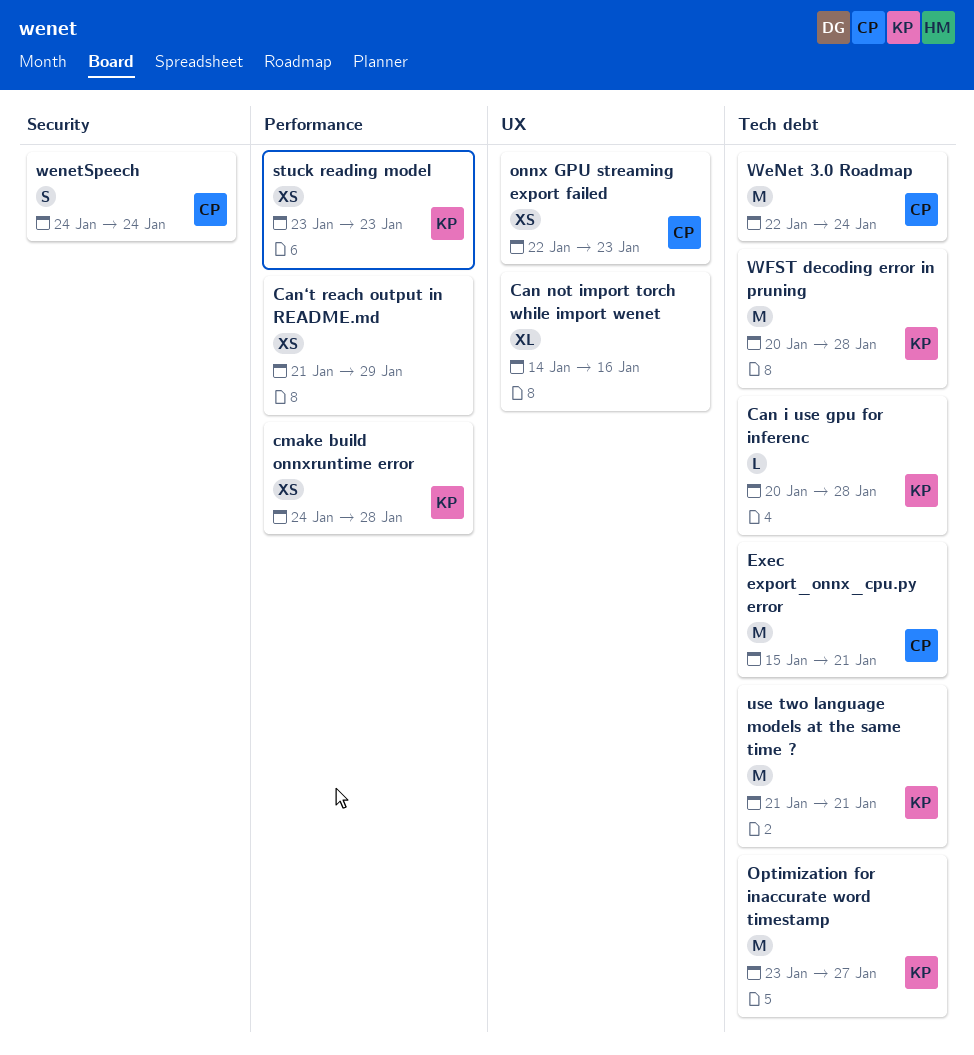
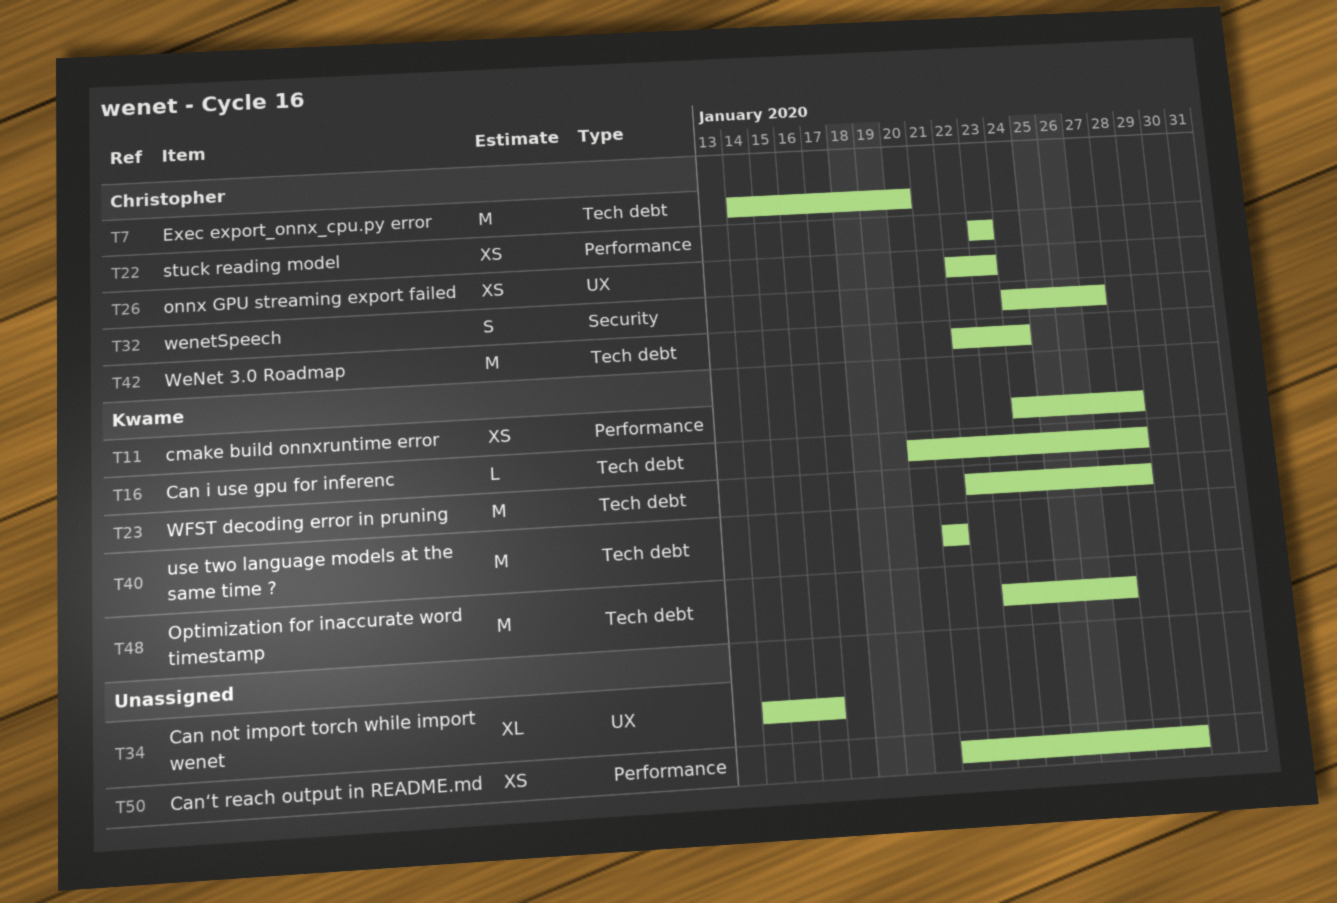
Exec export_onnx_cpu.py error, start: Jan 15 -> Jan 14
Exec export_onnx_cpu.py error, due: Jan 21 -> Jan 20
stuck reading model, owner: Kwame -> Christopher
wenetSpeech, due: Jan 24 -> Jan 27
WFST decoding error in pruning, start: Jan 20 -> Jan 22

